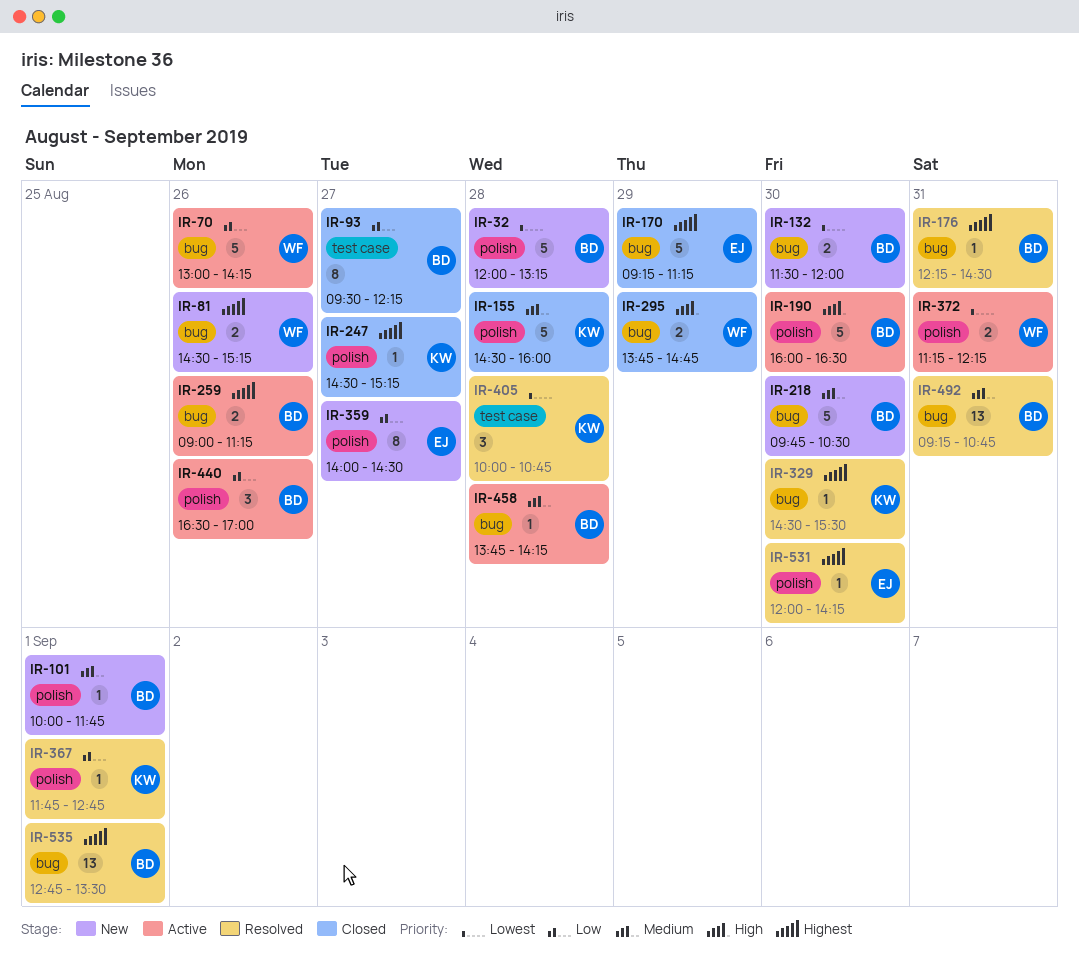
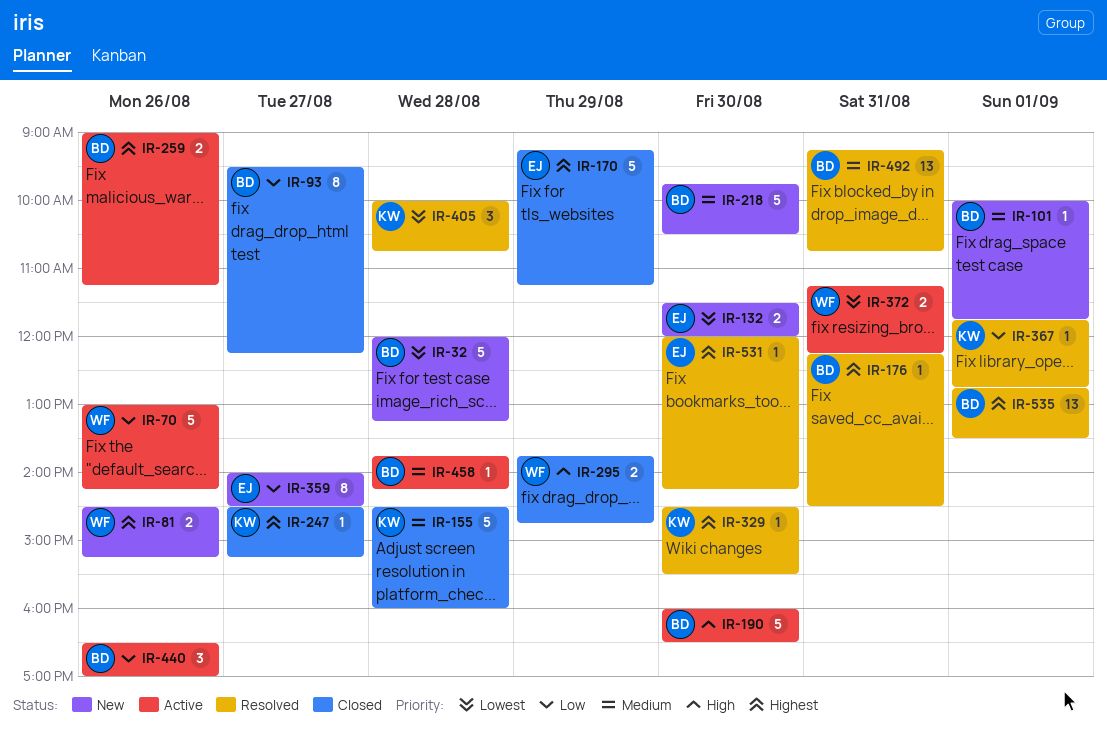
IR-132, owner: BD -> EJ

